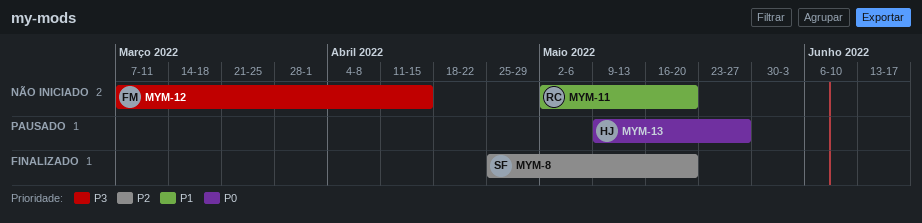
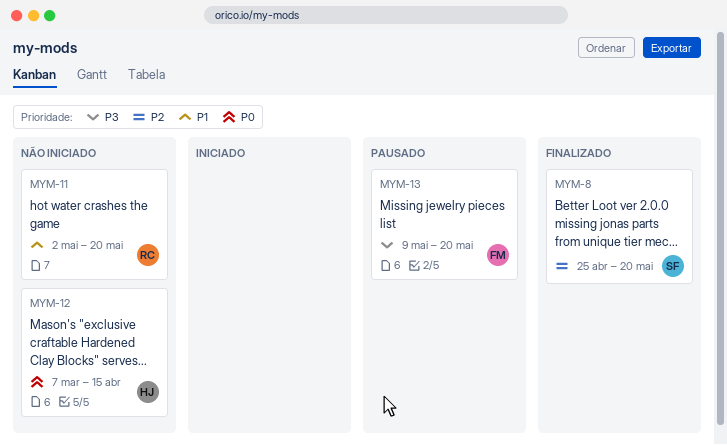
MYM-12, owner: FM -> HJ
MYM-12, priority: P3 -> P0
MYM-13, owner: HJ -> FM
MYM-13, priority: P0 -> P3
MYM-13, due: May 27 -> May 20

